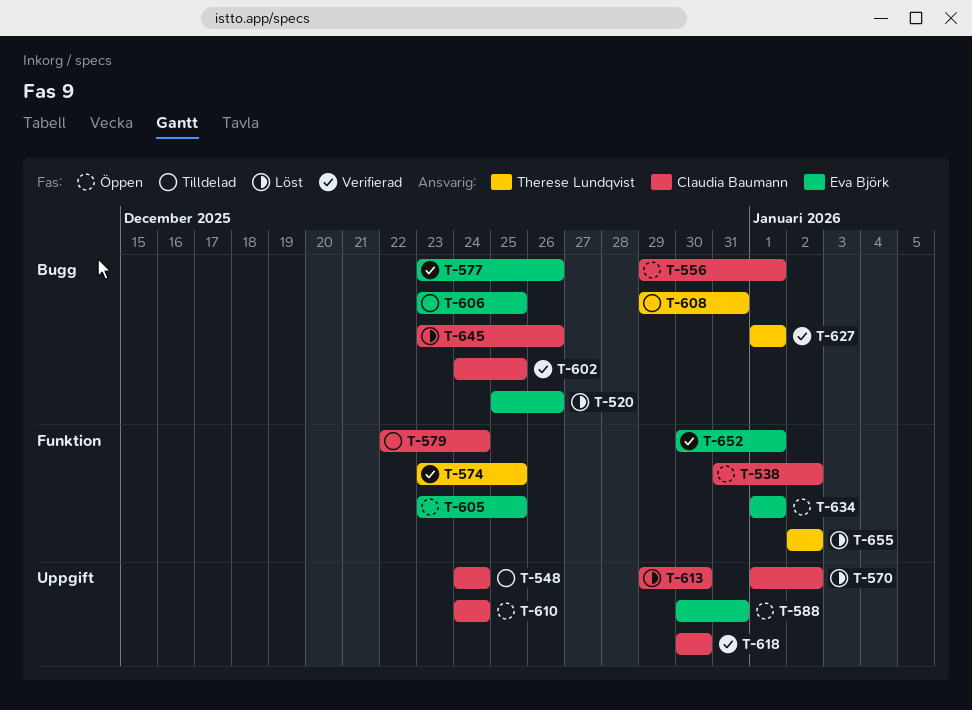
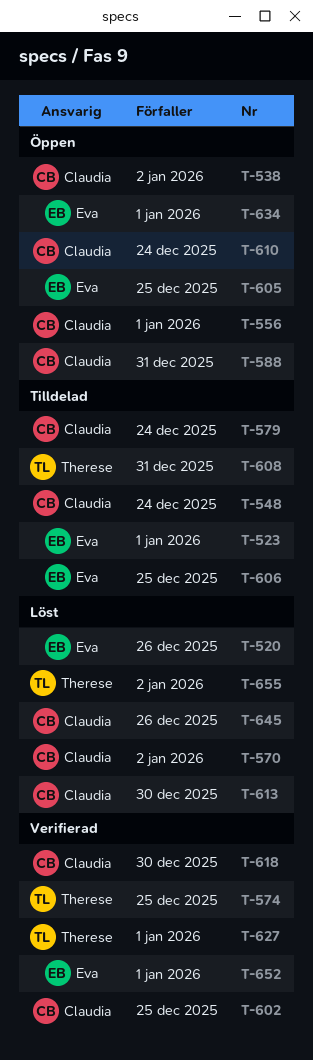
T-523: none -> present
T-577: present -> none
T-588, owner: Eva Björk -> Claudia Baumann

